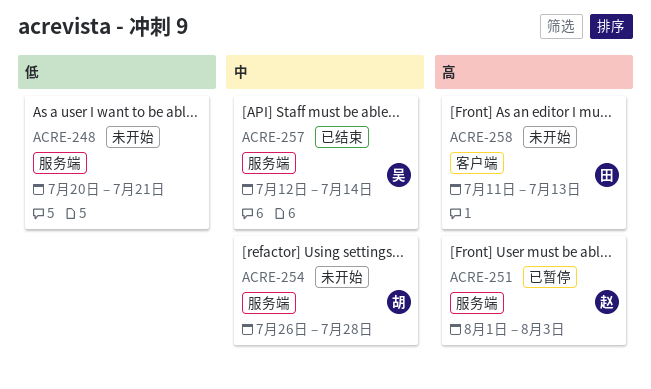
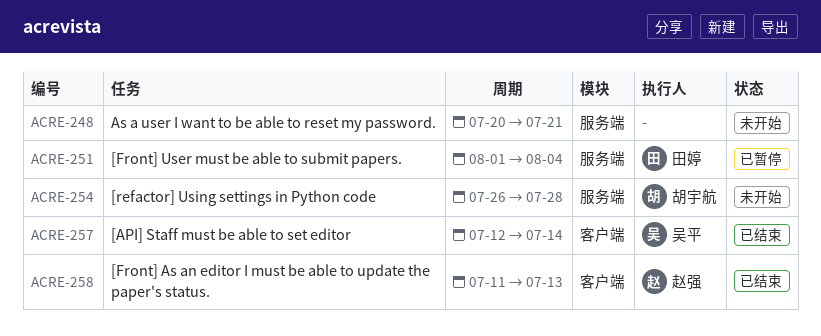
ACRE-251, owner: 赵强 -> 田婷
ACRE-251, due: Aug 3 -> Aug 4
ACRE-257, label: 服务端 -> 客户端
ACRE-258, status: 未开始 -> 已结束
ACRE-258, owner: 田婷 -> 赵强

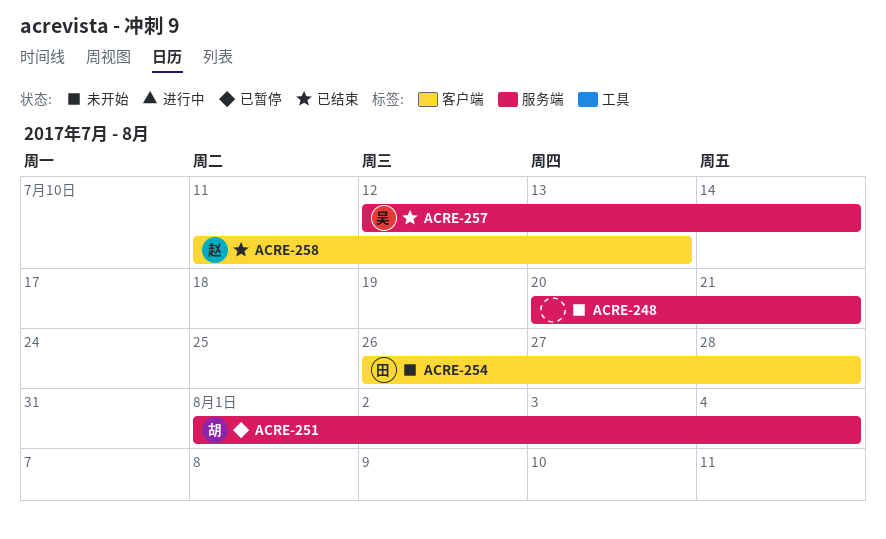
ACRE-251, owner: 田婷 -> 胡宇航
ACRE-254, owner: 胡宇航 -> 田婷
ACRE-254, label: 服务端 -> 客户端
ACRE-257, label: 客户端 -> 服务端

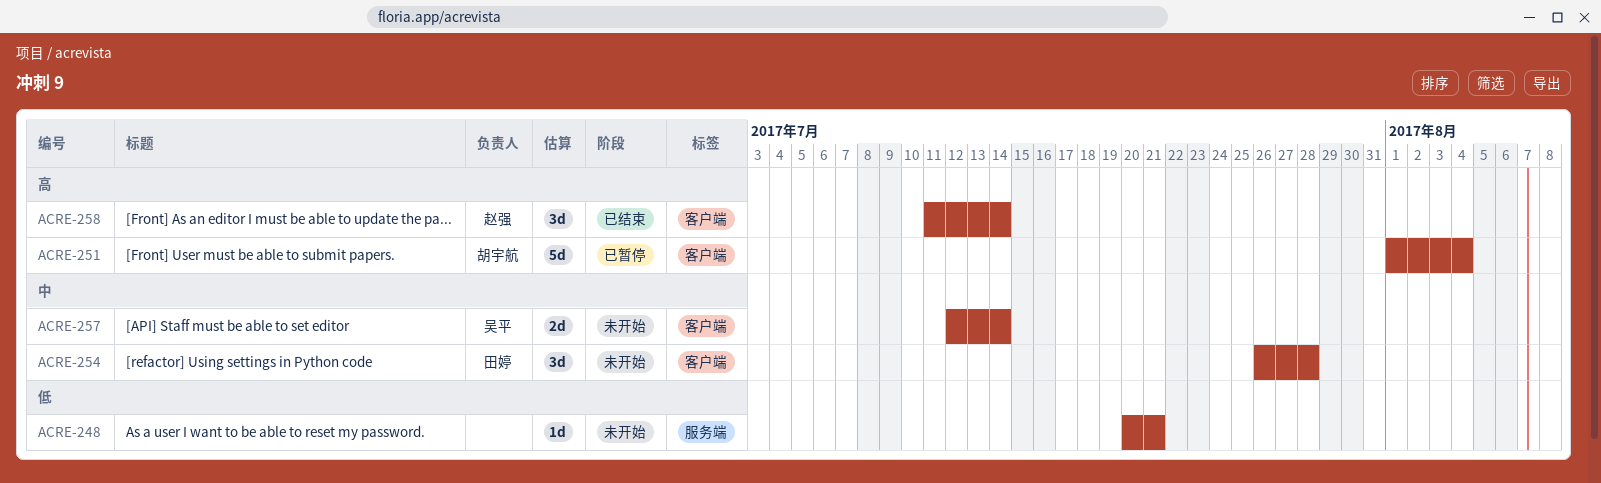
ACRE-251, label: 服务端 -> 客户端
ACRE-257, status: 已结束 -> 未开始
ACRE-257, label: 服务端 -> 客户端
ACRE-258, due: Jul 13 -> Jul 14

